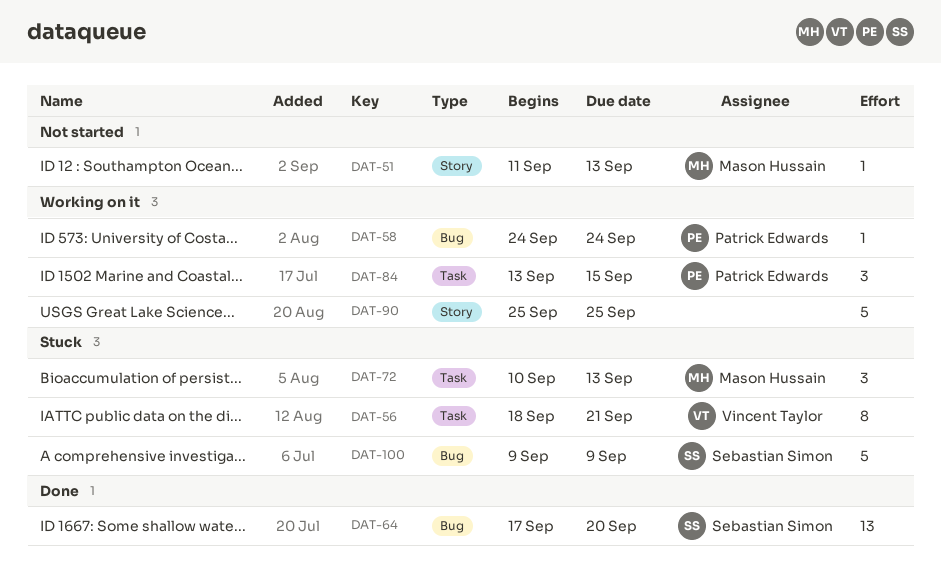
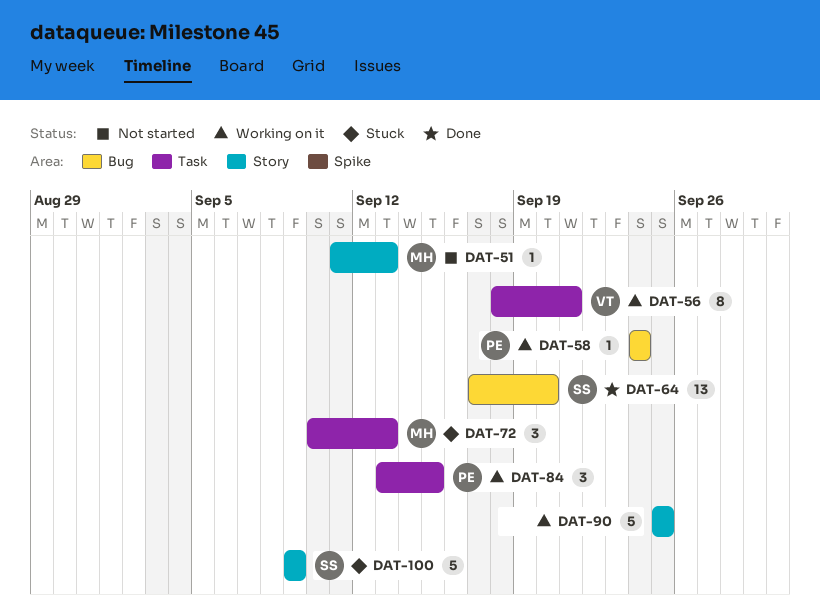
DAT-56, status: Stuck -> Working on it
DAT-100, label: Bug -> Story

